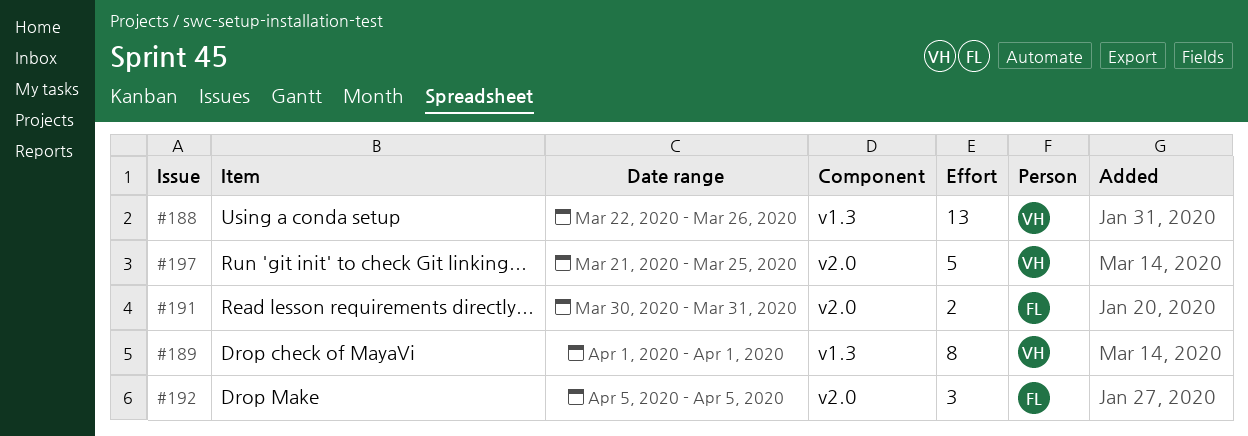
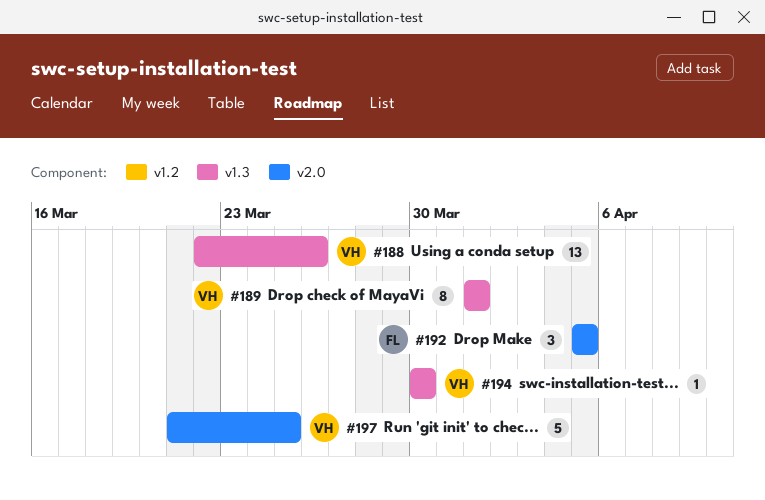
#191: present -> none
#194: none -> present

